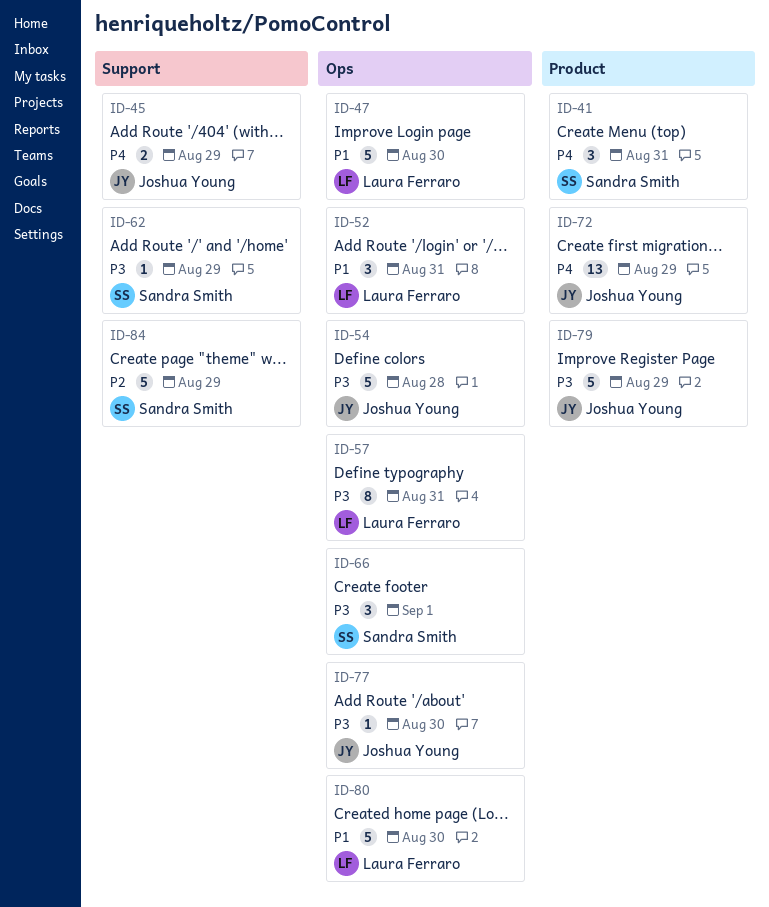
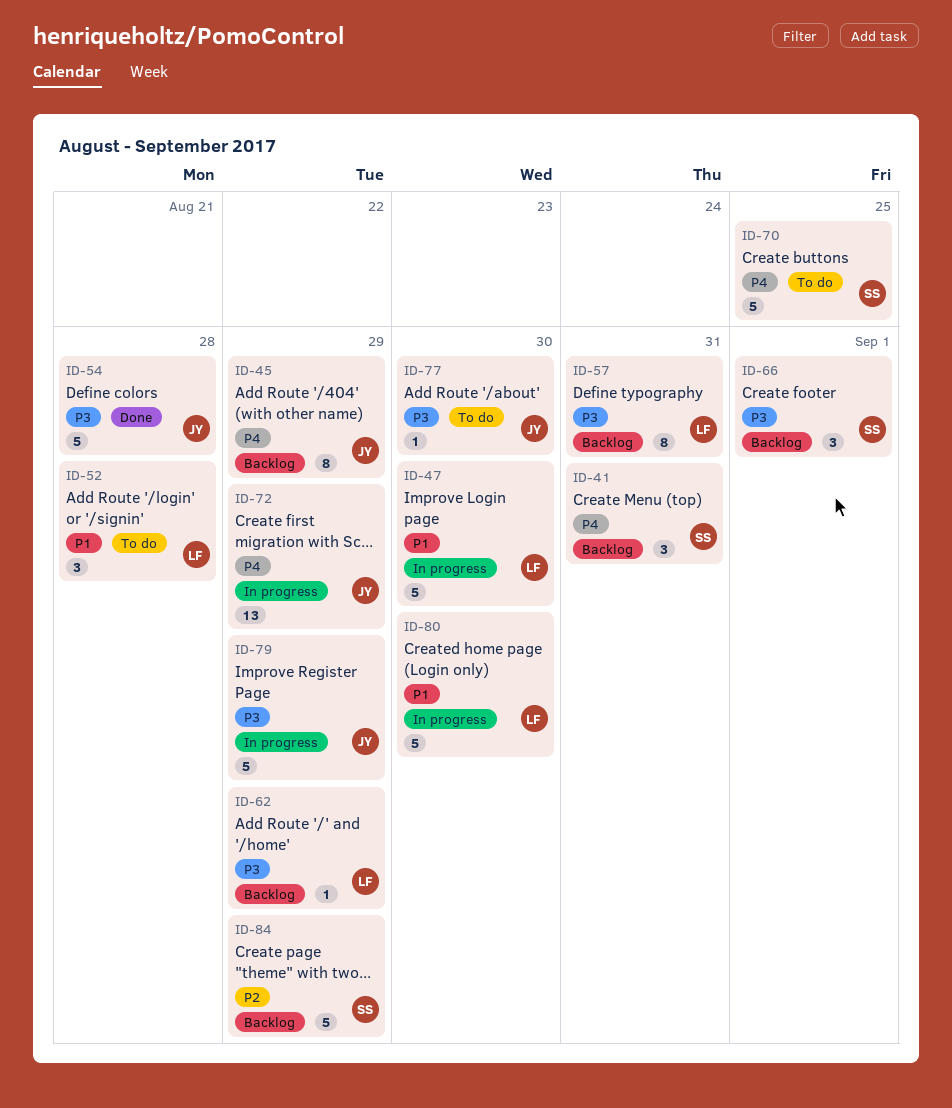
ID-45, estimate: 2 -> 8
ID-52, due: Aug 31 -> Aug 28
ID-62, owner: Sandra Smith -> Laura Ferraro
ID-70: none -> present

